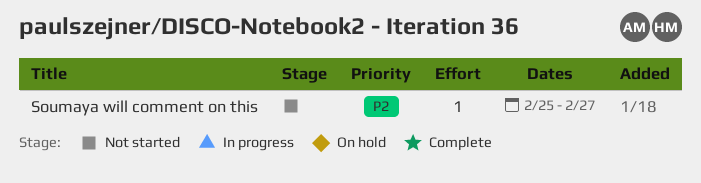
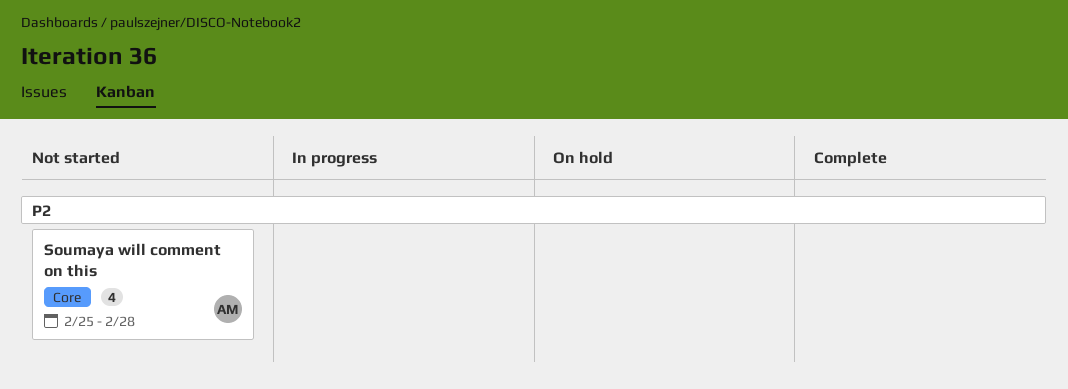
Soumaya will comment on this, estimate: 1 -> 4
Soumaya will comment on this, due: Feb 27 -> Feb 28

